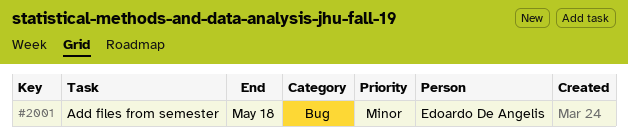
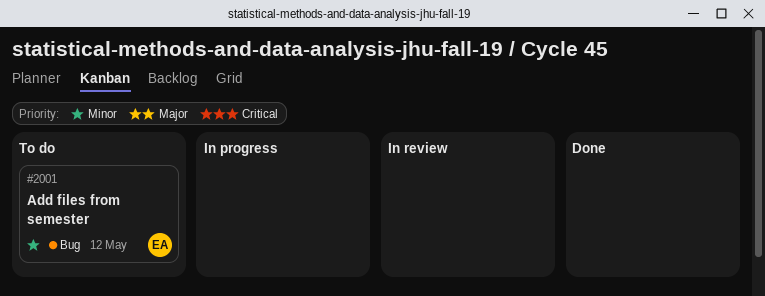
#2001, due: May 18 -> May 12

